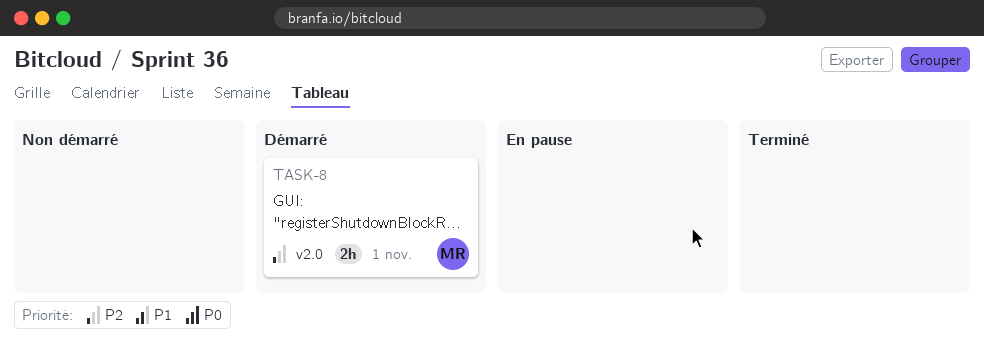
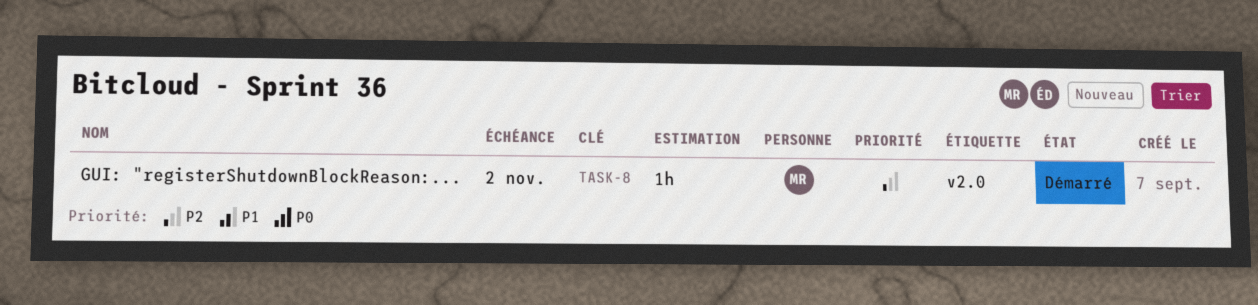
TASK-8, estimate: 2h -> 1h
TASK-8, due: Nov 1 -> Nov 2

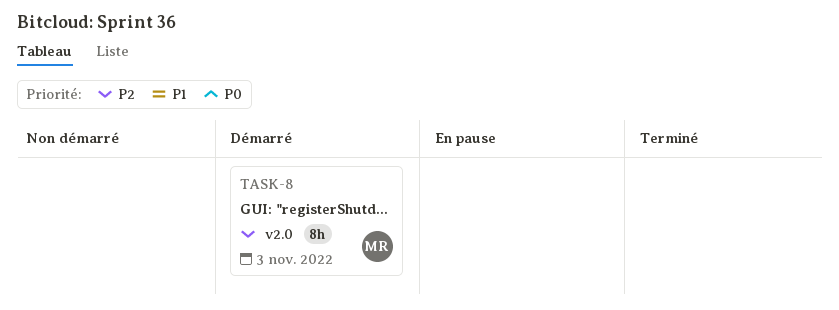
TASK-8, estimate: 1h -> 8h
TASK-8, due: Nov 2 -> Nov 3

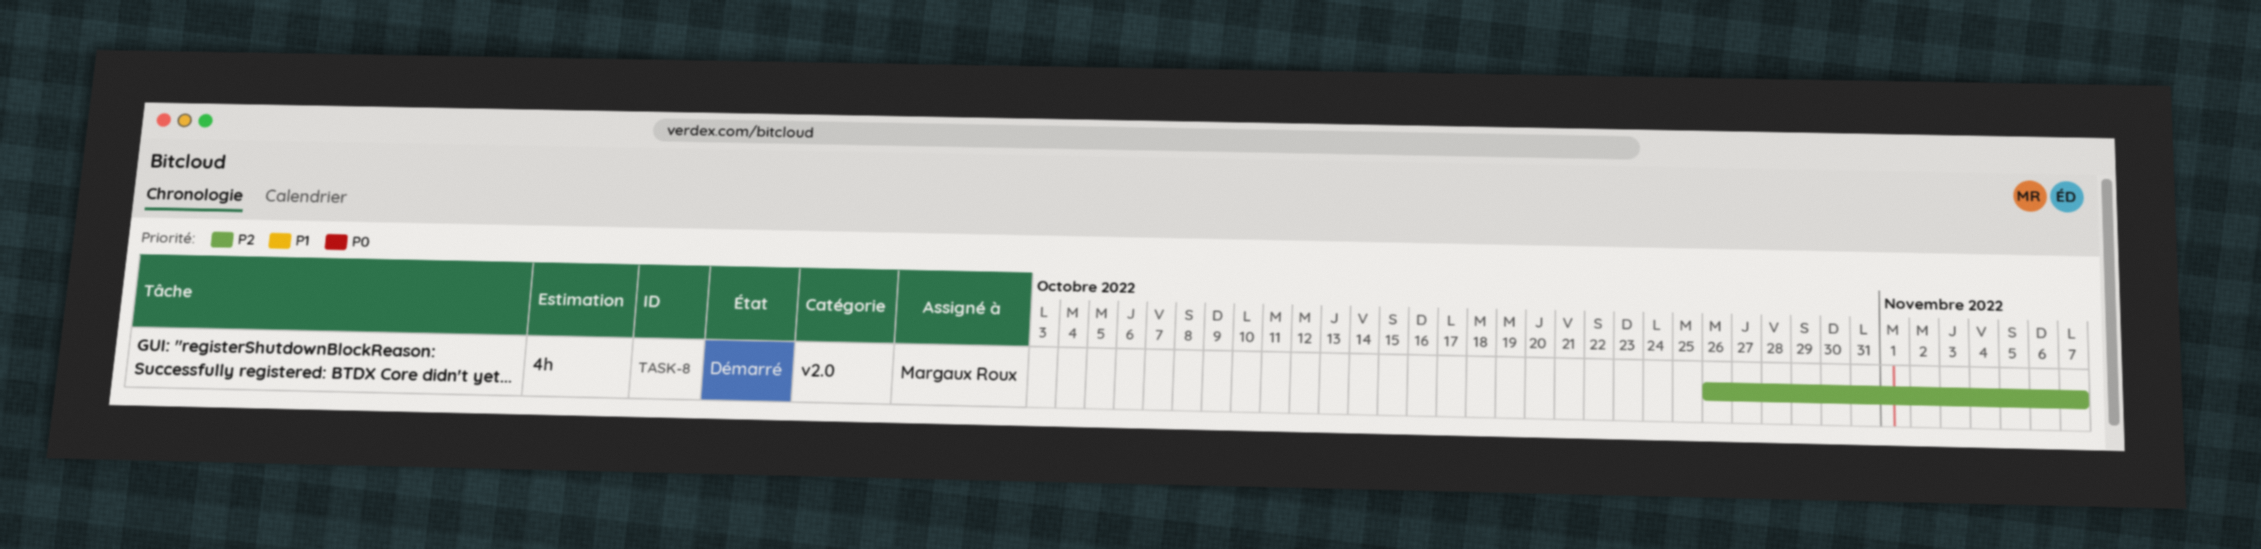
TASK-8, estimate: 8h -> 4h
TASK-8, due: Nov 3 -> Nov 7

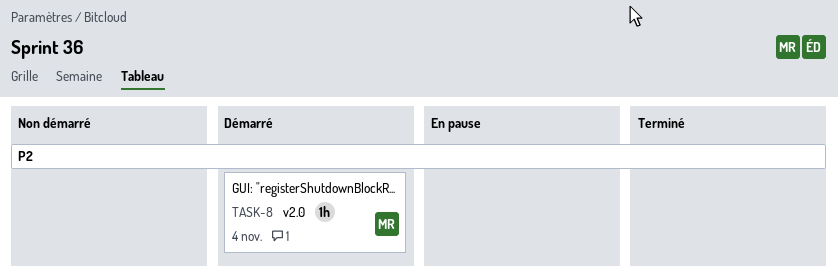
TASK-8, estimate: 4h -> 1h
TASK-8, due: Nov 7 -> Nov 4

